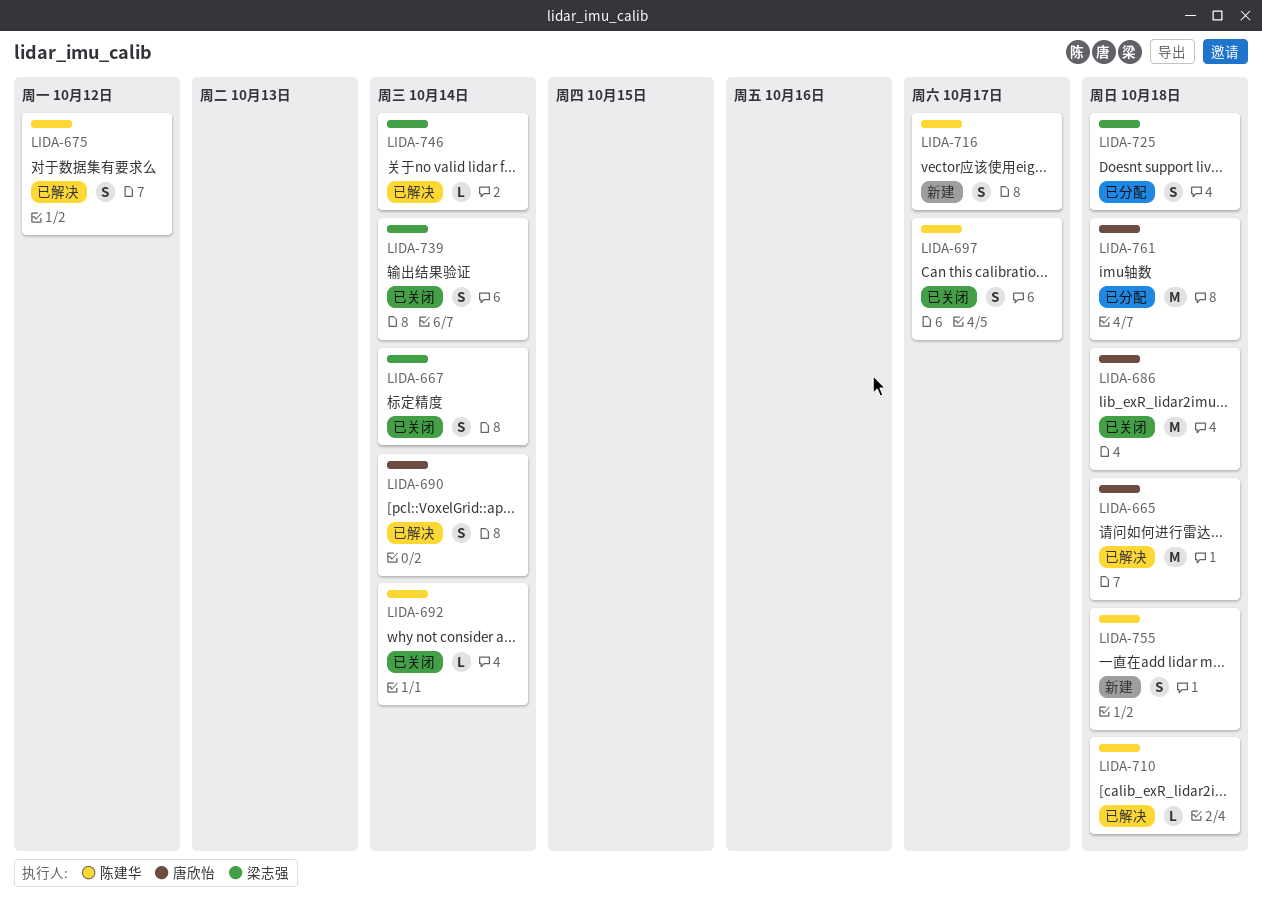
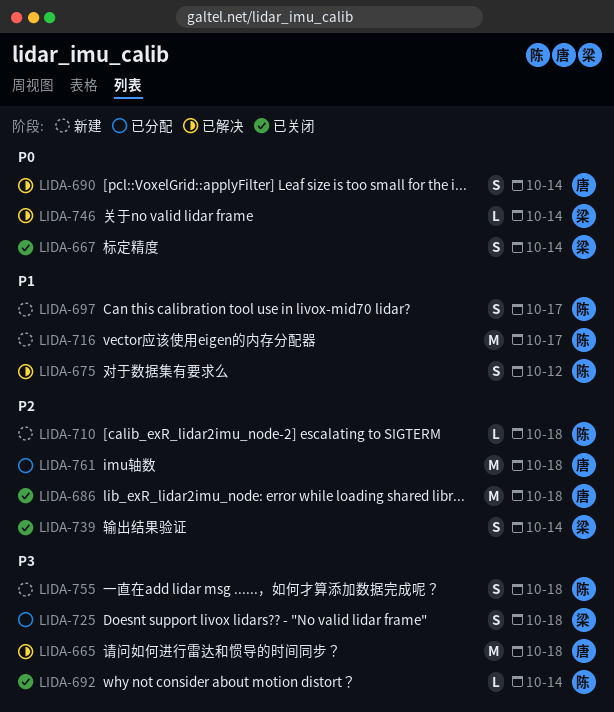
LIDA-697, status: 已关闭 -> 新建
LIDA-710, status: 已解决 -> 新建
LIDA-716, estimate: S -> M

